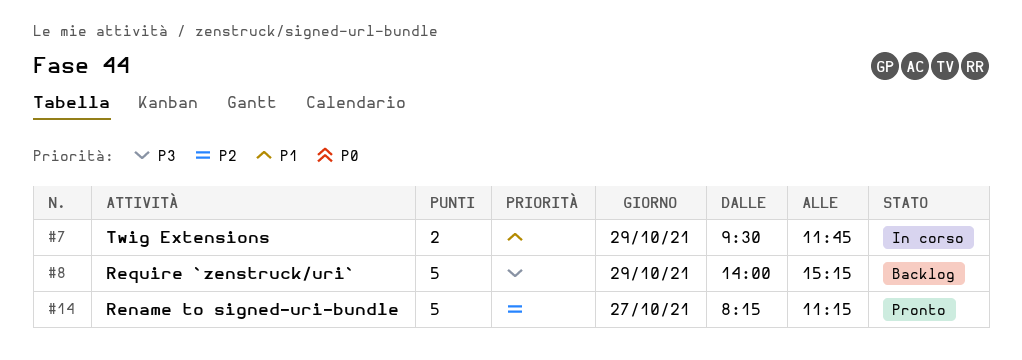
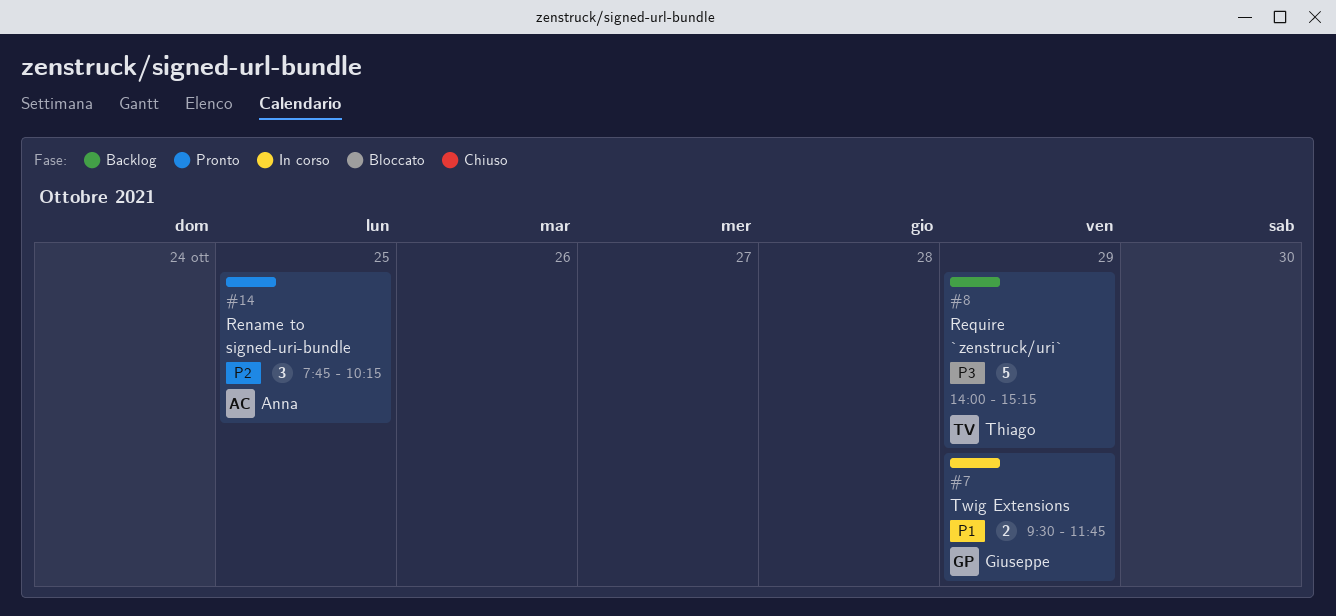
#14, estimate: 5 -> 3
#14, day: Oct 27 -> Oct 25
#14, begins: 08:15 -> 07:45
#14, ends: 11:15 -> 10:15

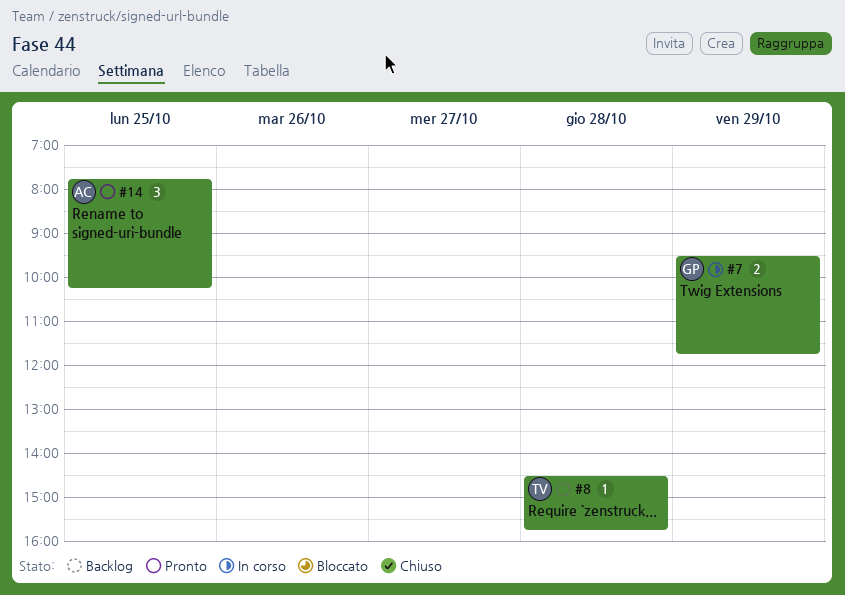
#8, estimate: 5 -> 1
#8, day: Oct 29 -> Oct 28
#8, begins: 14:00 -> 14:30
#8, ends: 15:15 -> 15:45

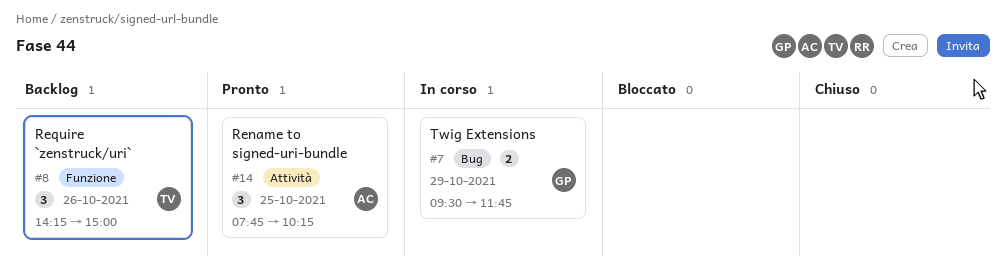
#8, estimate: 1 -> 3
#8, day: Oct 28 -> Oct 26
#8, begins: 14:30 -> 14:15
#8, ends: 15:45 -> 15:00

